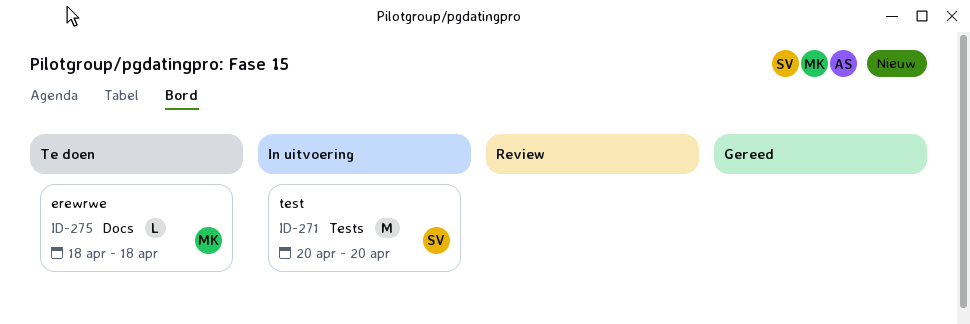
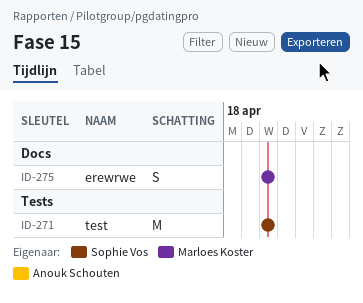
ID-275, estimate: L -> S
ID-275, start: Apr 18 -> Apr 20
ID-275, due: Apr 18 -> Apr 20

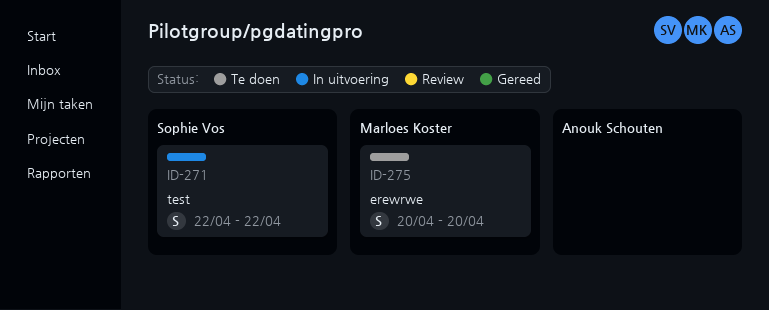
ID-271, estimate: M -> S
ID-271, start: Apr 20 -> Apr 22
ID-271, due: Apr 20 -> Apr 22

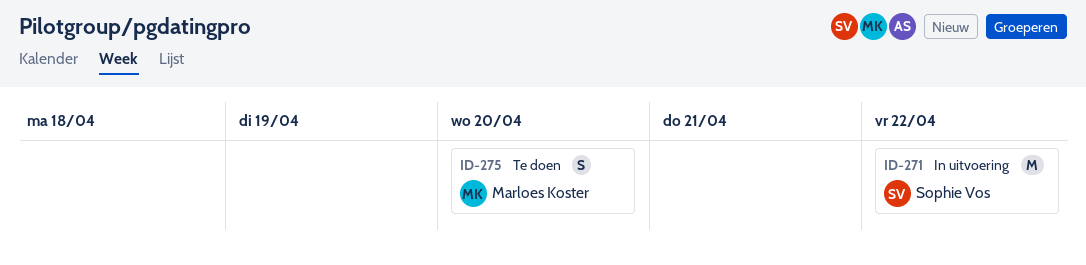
ID-271, estimate: S -> M

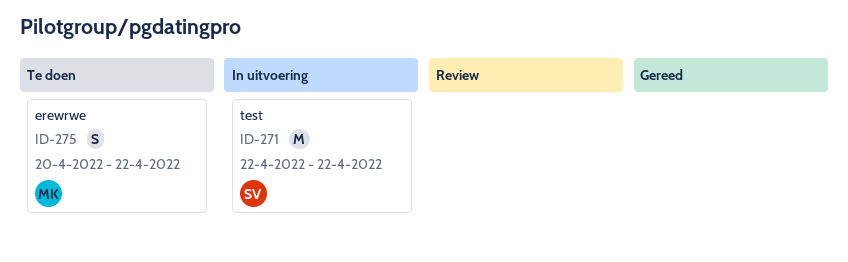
ID-275, due: Apr 20 -> Apr 22

